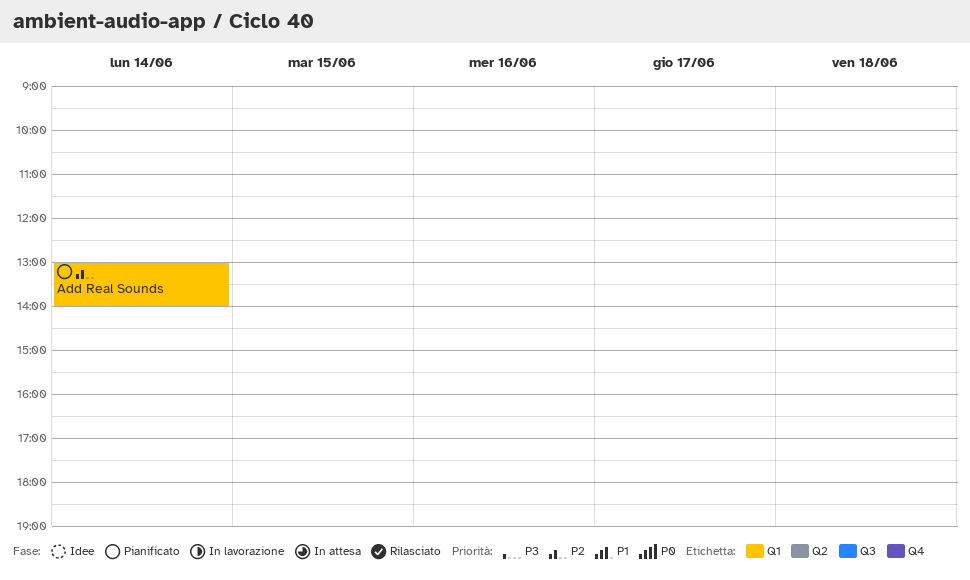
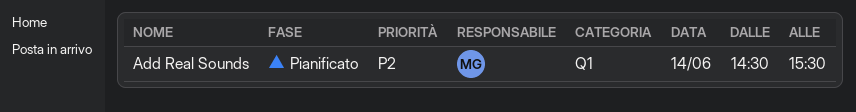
Add Real Sounds, begins: 13:00 -> 14:30
Add Real Sounds, ends: 14:00 -> 15:30

